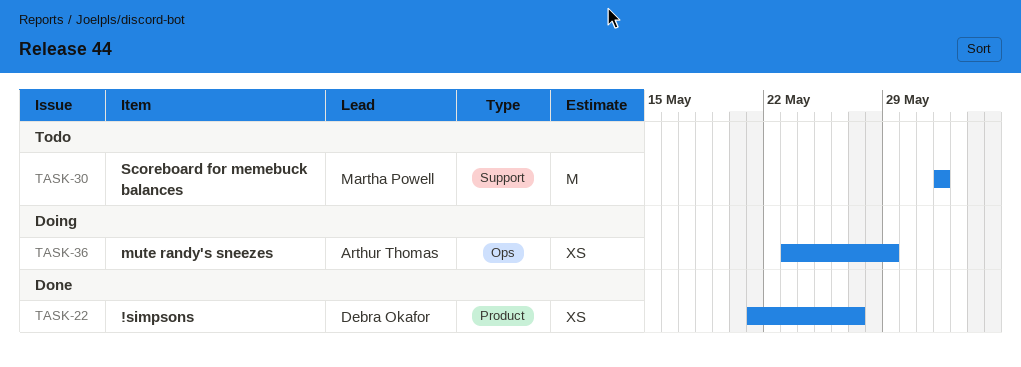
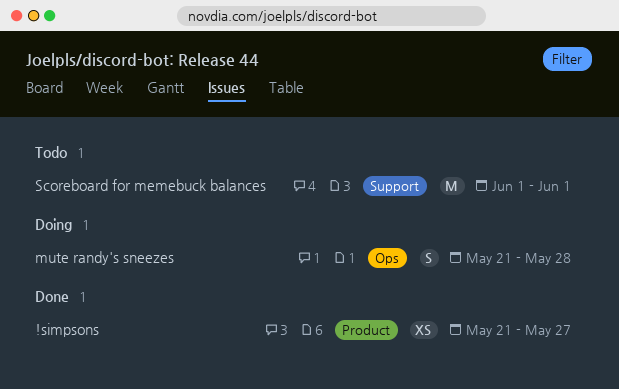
mute randy's sneezes, estimate: XS -> S
mute randy's sneezes, start: May 23 -> May 21
mute randy's sneezes, due: May 29 -> May 28

